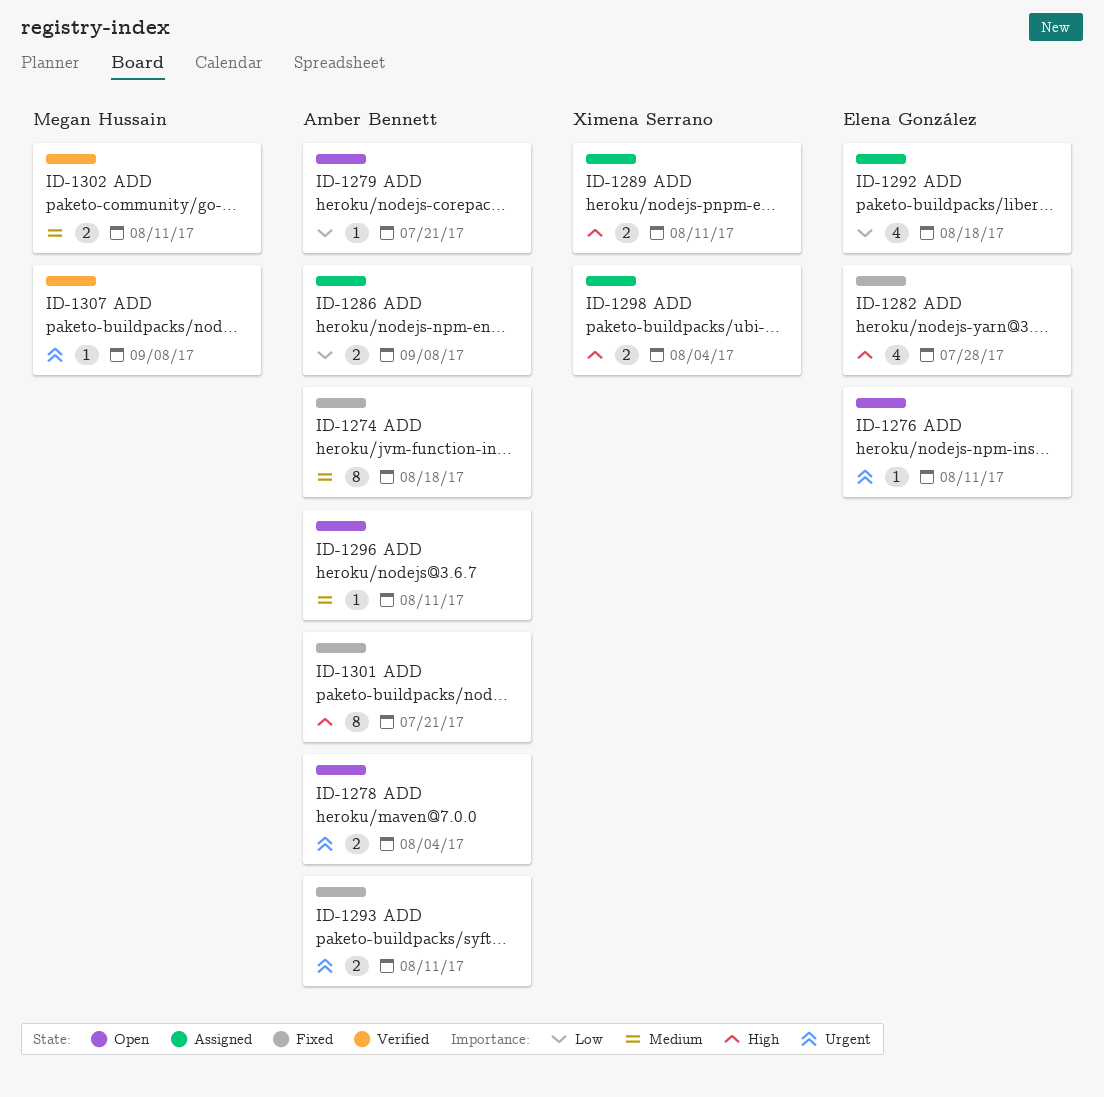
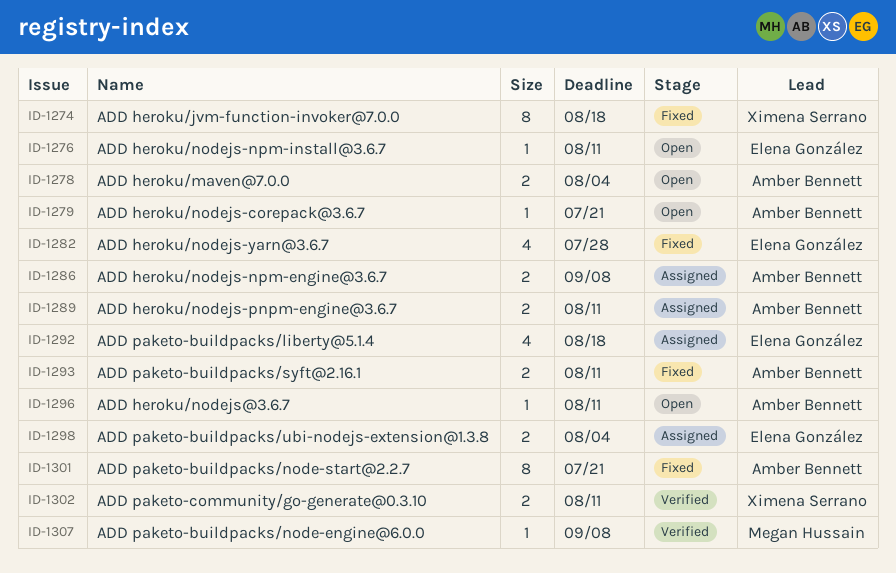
ID-1274, owner: Amber Bennett -> Ximena Serrano
ID-1289, owner: Ximena Serrano -> Amber Bennett
ID-1298, owner: Ximena Serrano -> Elena González
ID-1302, owner: Megan Hussain -> Ximena Serrano

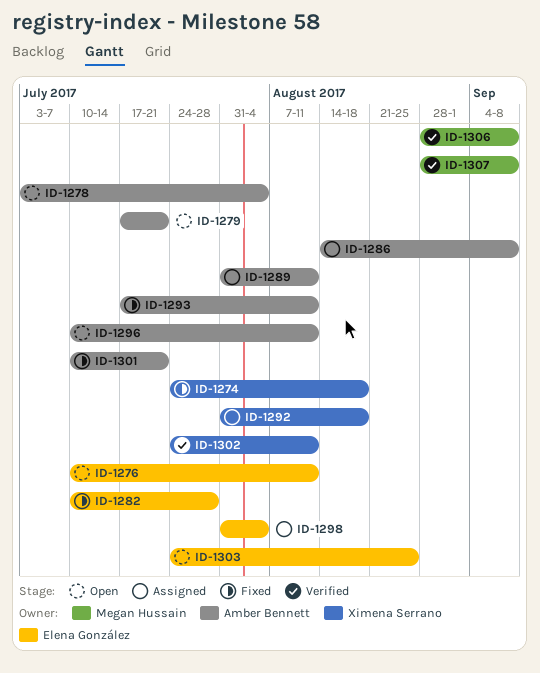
ID-1292, owner: Elena González -> Ximena Serrano
ID-1303: none -> present
ID-1306: none -> present

